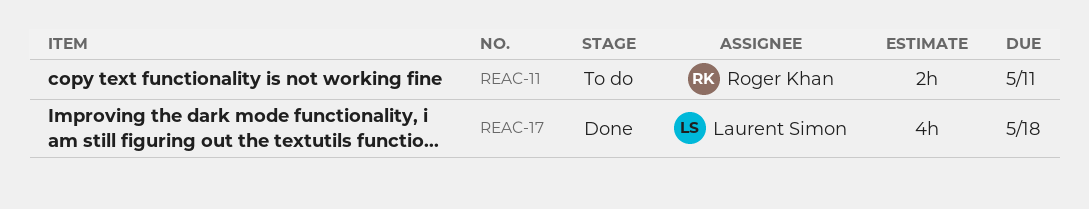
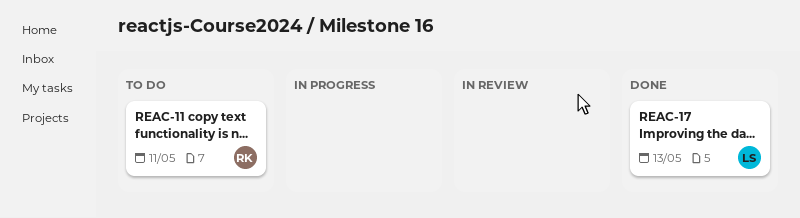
REAC-17, due: May 18 -> May 13

